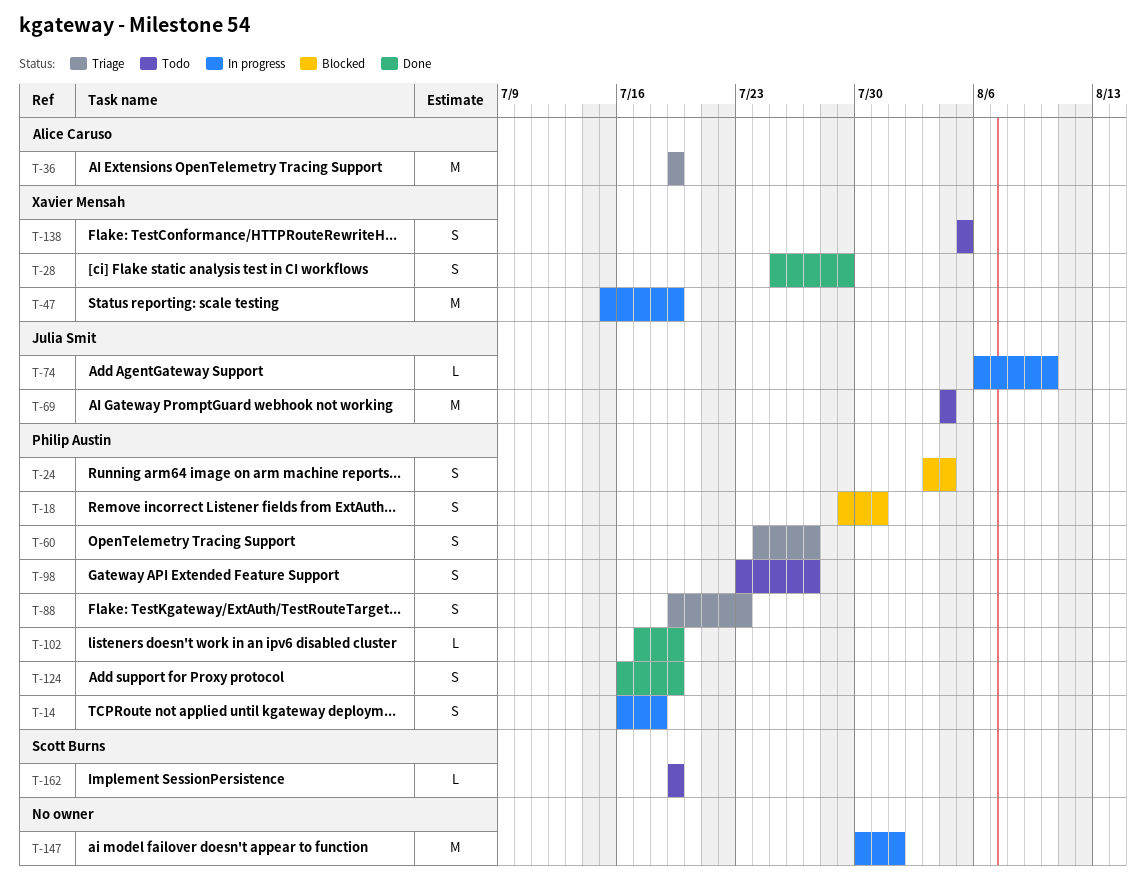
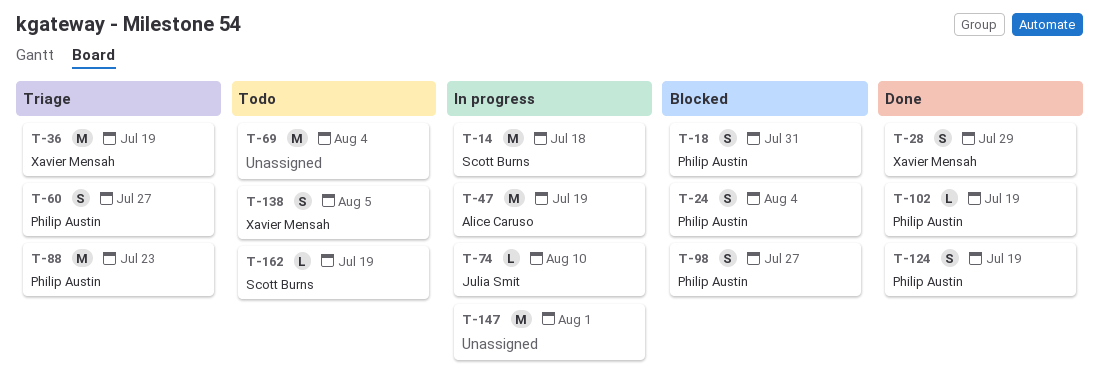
T-14, owner: Philip Austin -> Scott Burns
T-14, estimate: S -> M
T-36, owner: Alice Caruso -> Xavier Mensah
T-47, owner: Xavier Mensah -> Alice Caruso
T-69, owner: Julia Smit -> none
T-88, estimate: S -> M
T-98, status: Todo -> Blocked

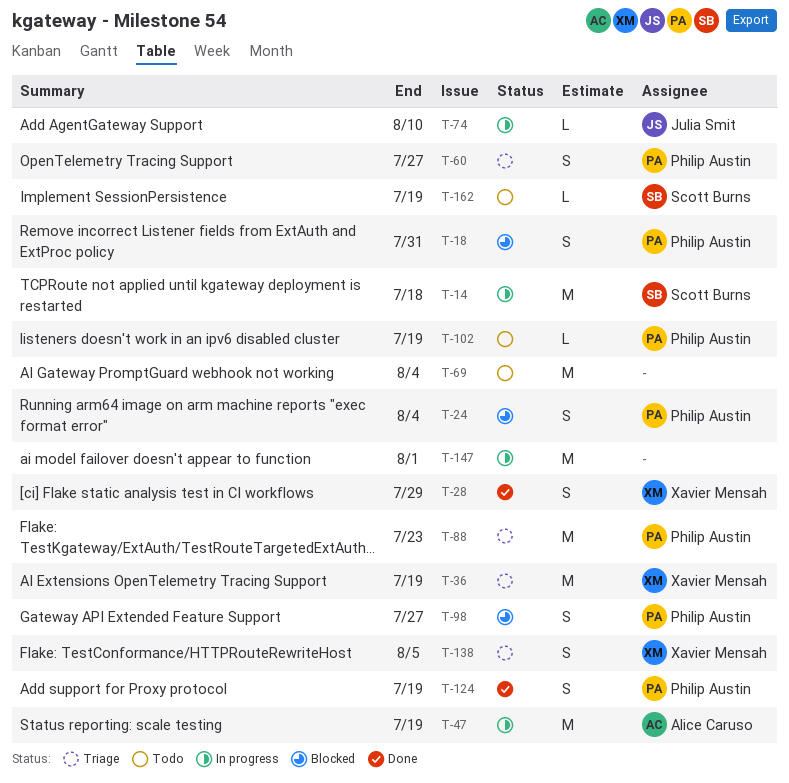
T-102, status: Done -> Todo
T-138, status: Todo -> Triage

